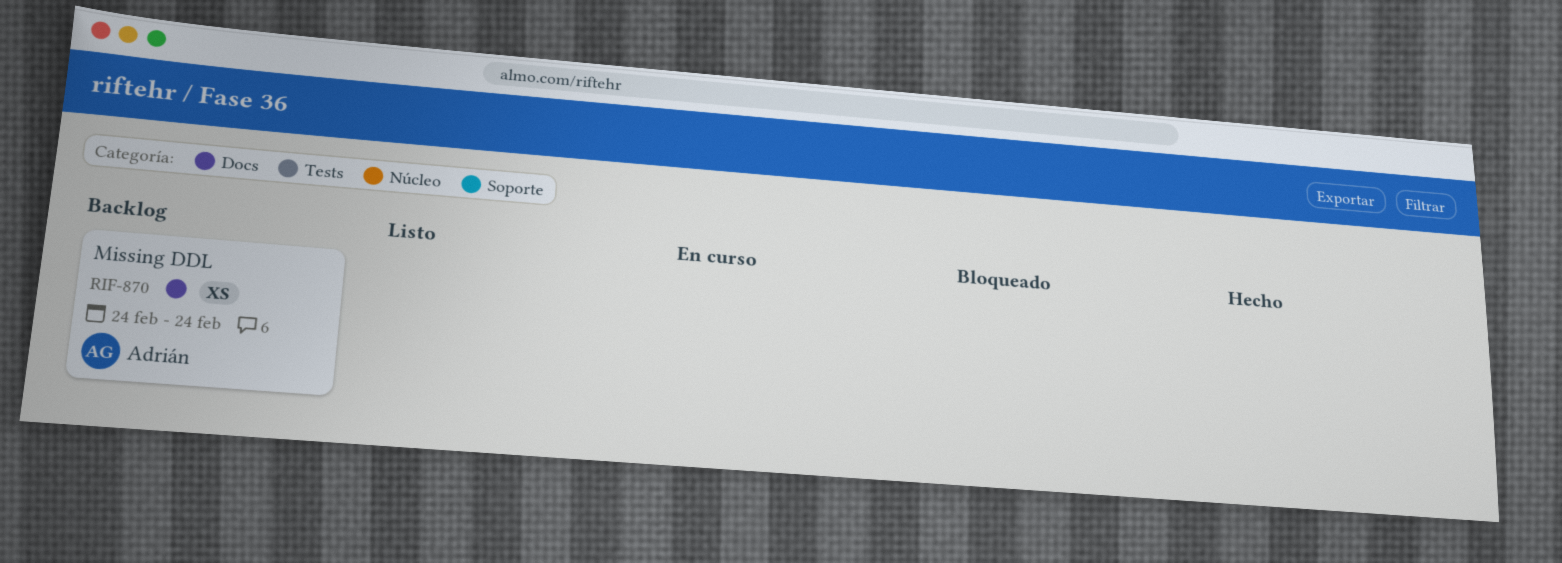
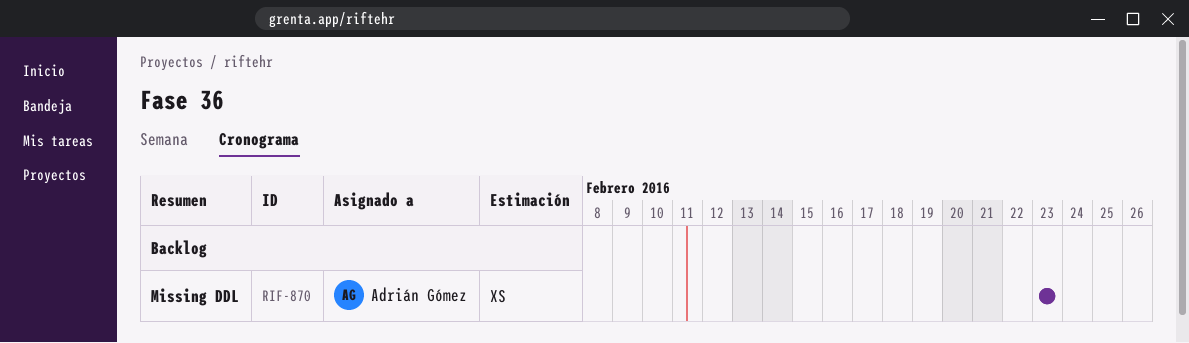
RIF-870, start: Feb 24 -> Feb 23
RIF-870, due: Feb 24 -> Feb 23

